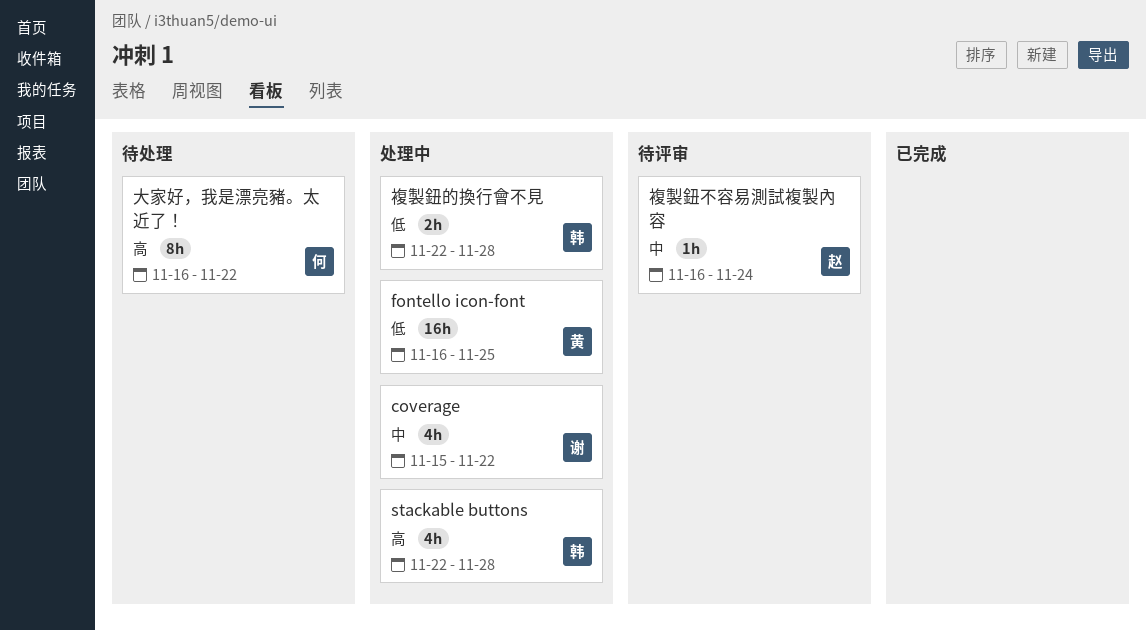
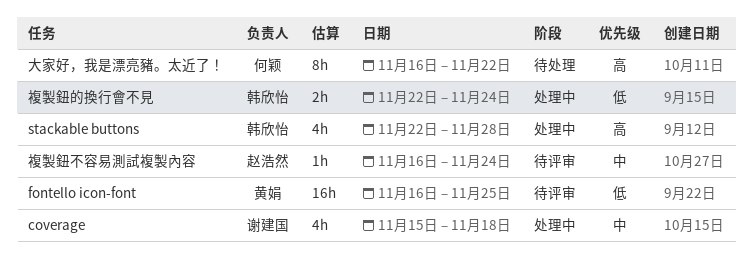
coverage, due: Nov 22 -> Nov 18
fontello icon-font, status: 处理中 -> 待评审
複製鈕的換行會不見, due: Nov 28 -> Nov 24

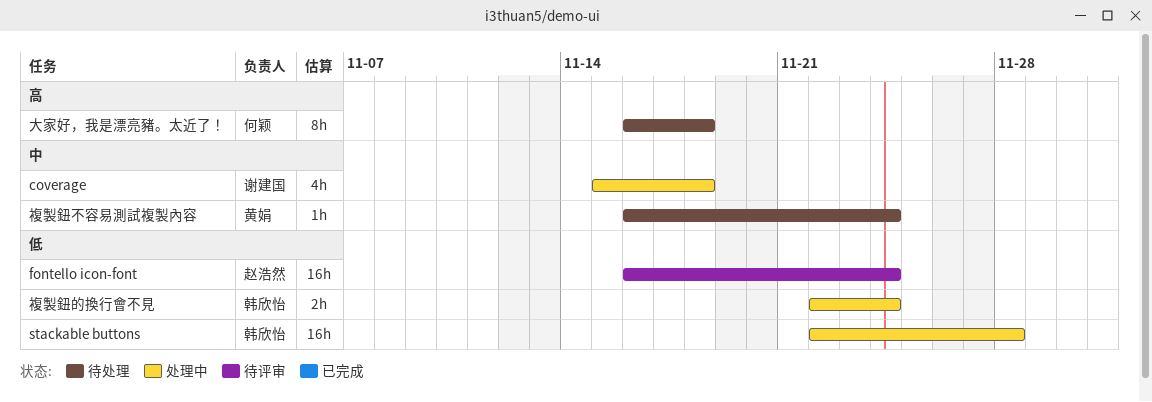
fontello icon-font, owner: 黄娟 -> 赵浩然
fontello icon-font, due: Nov 25 -> Nov 24
stackable buttons, priority: 高 -> 低
stackable buttons, estimate: 4h -> 16h
大家好，我是漂亮豬。太近了！, due: Nov 22 -> Nov 18
複製鈕不容易測試複製內容, status: 待评审 -> 待处理
複製鈕不容易測試複製內容, owner: 赵浩然 -> 黄娟

